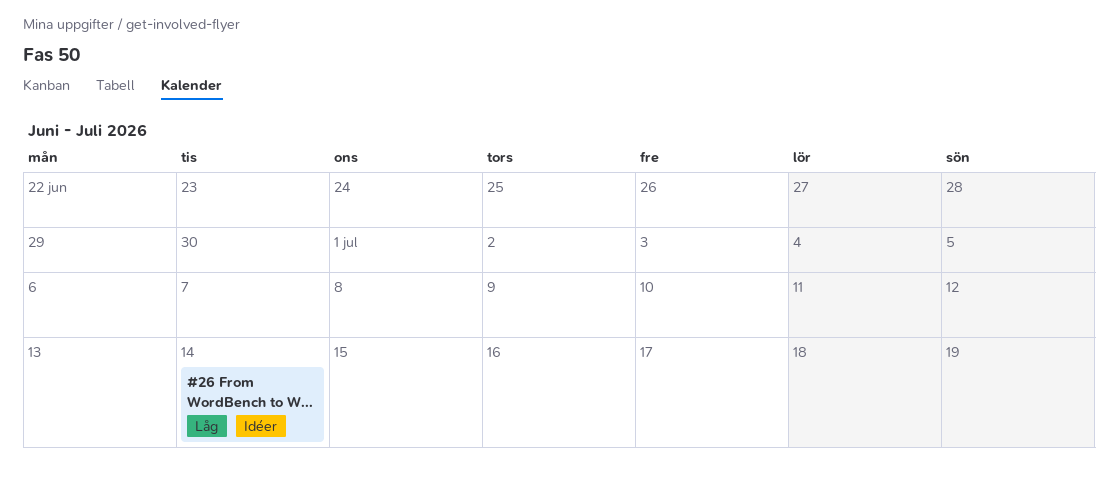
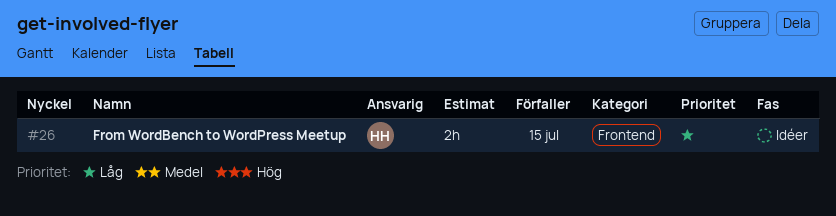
#26, due: Jul 14 -> Jul 15

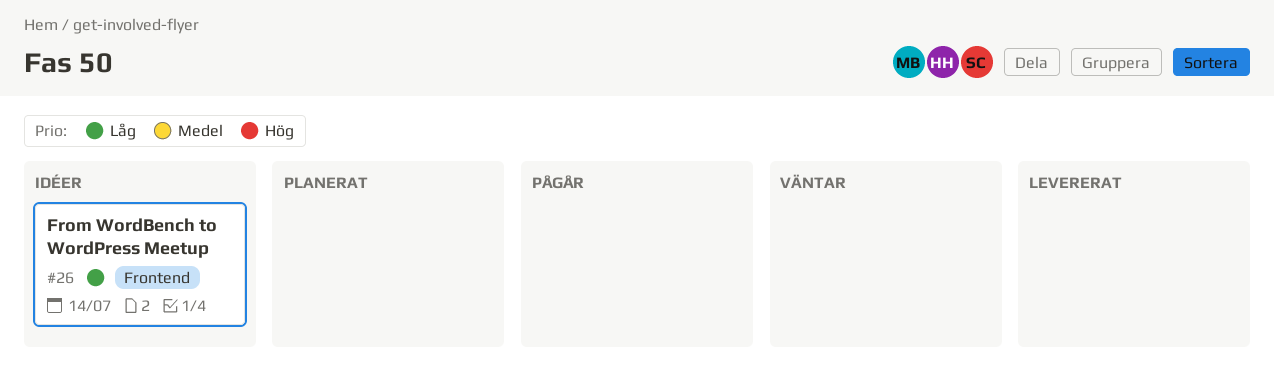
#26, due: Jul 15 -> Jul 14

